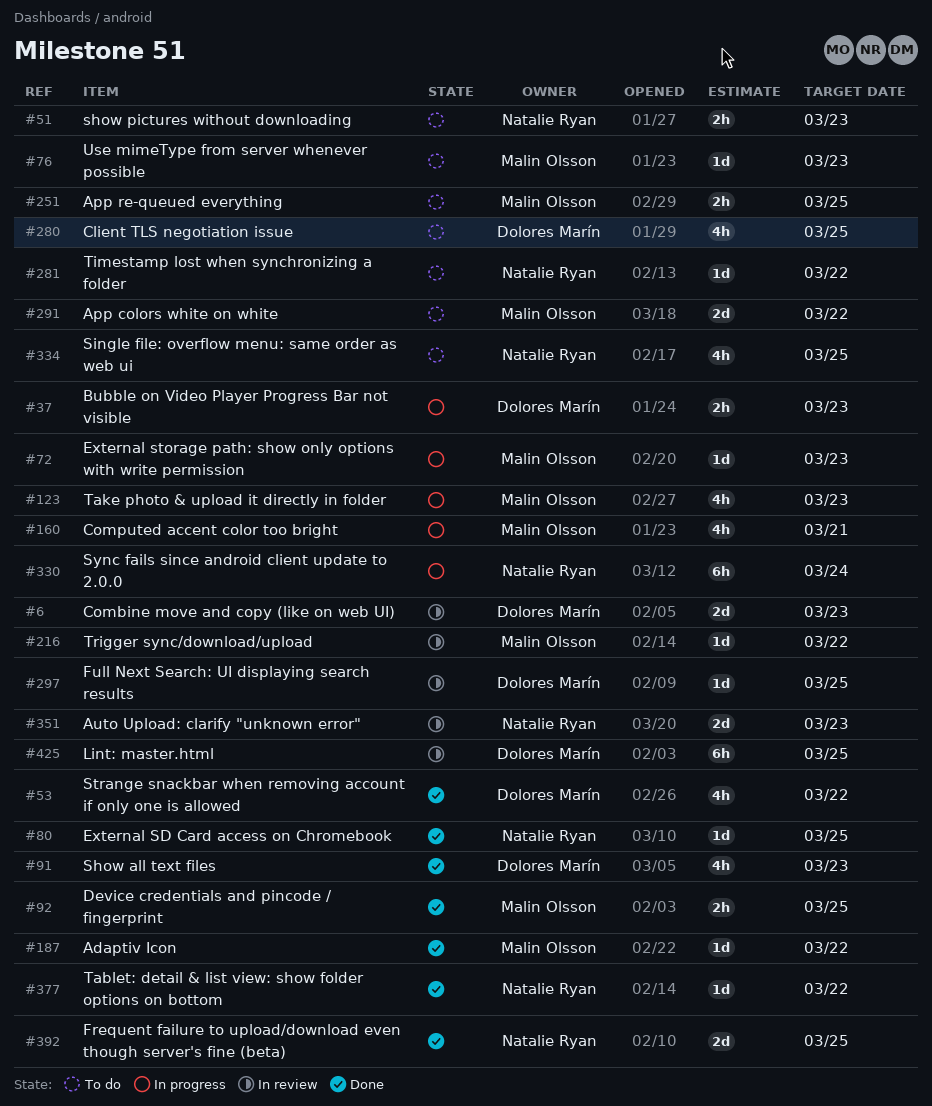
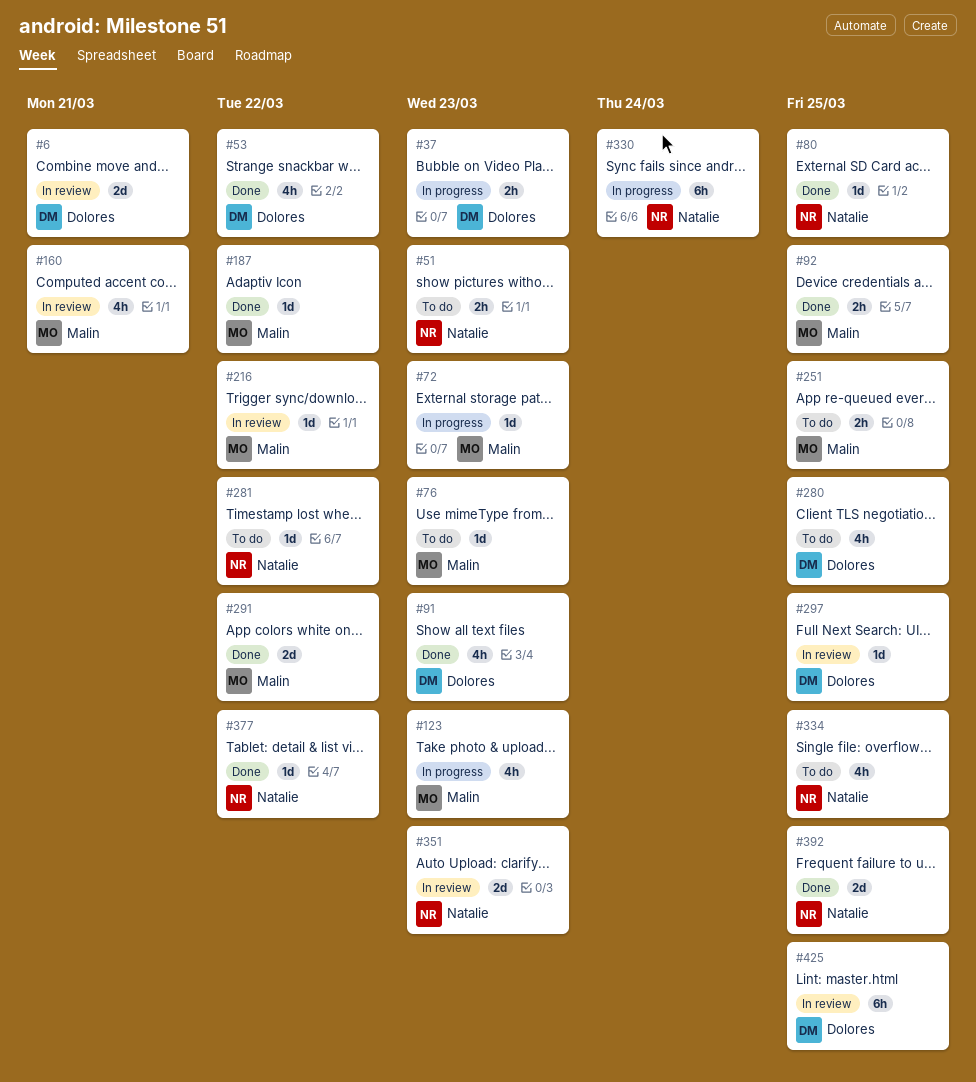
#6, due: Mar 23 -> Mar 21
#160, status: In progress -> In review
#291, status: To do -> Done

